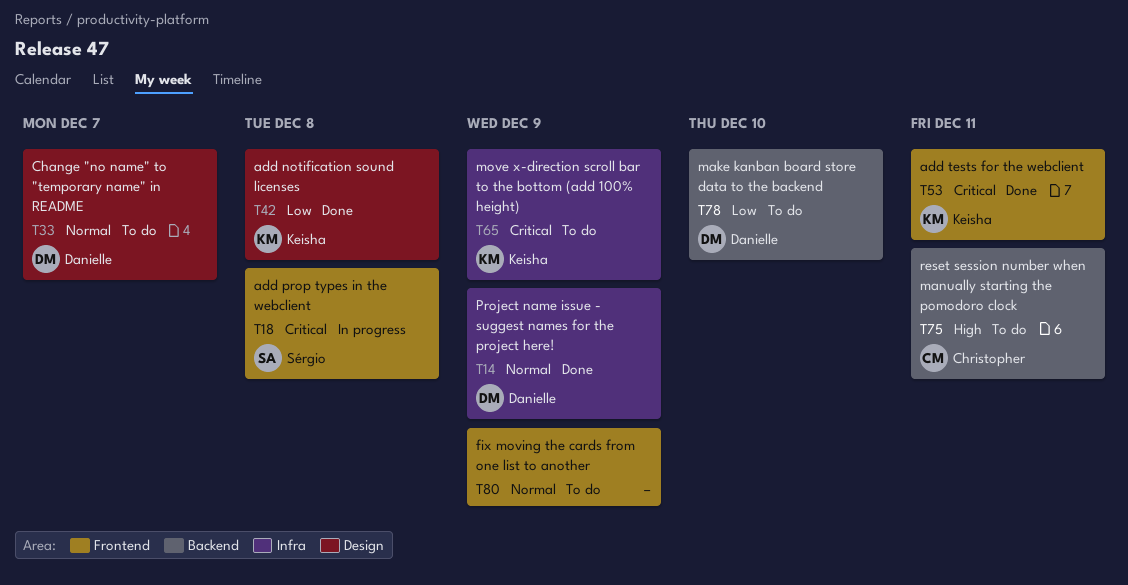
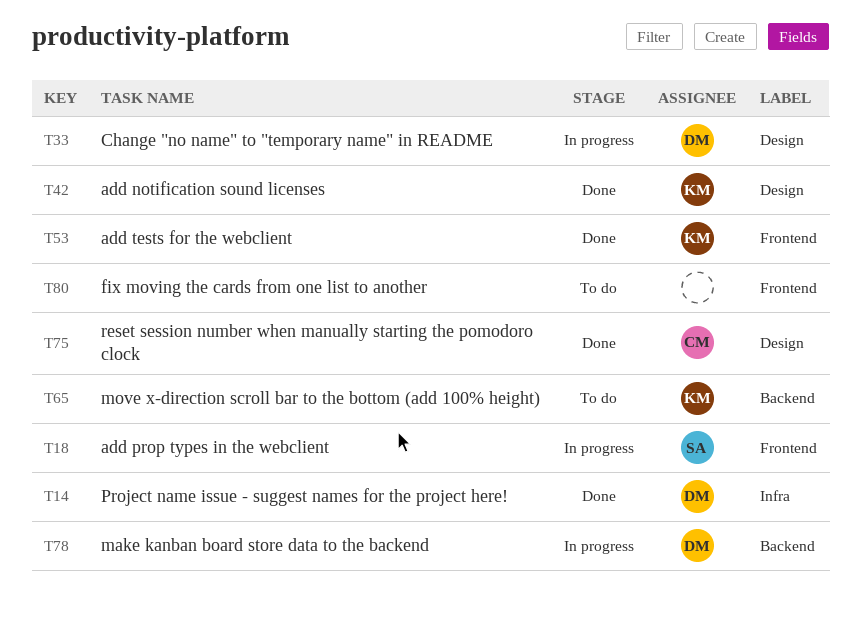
T33, status: To do -> In progress
T65, label: Infra -> Backend
T75, status: To do -> Done
T75, label: Backend -> Design
T78, status: To do -> In progress

